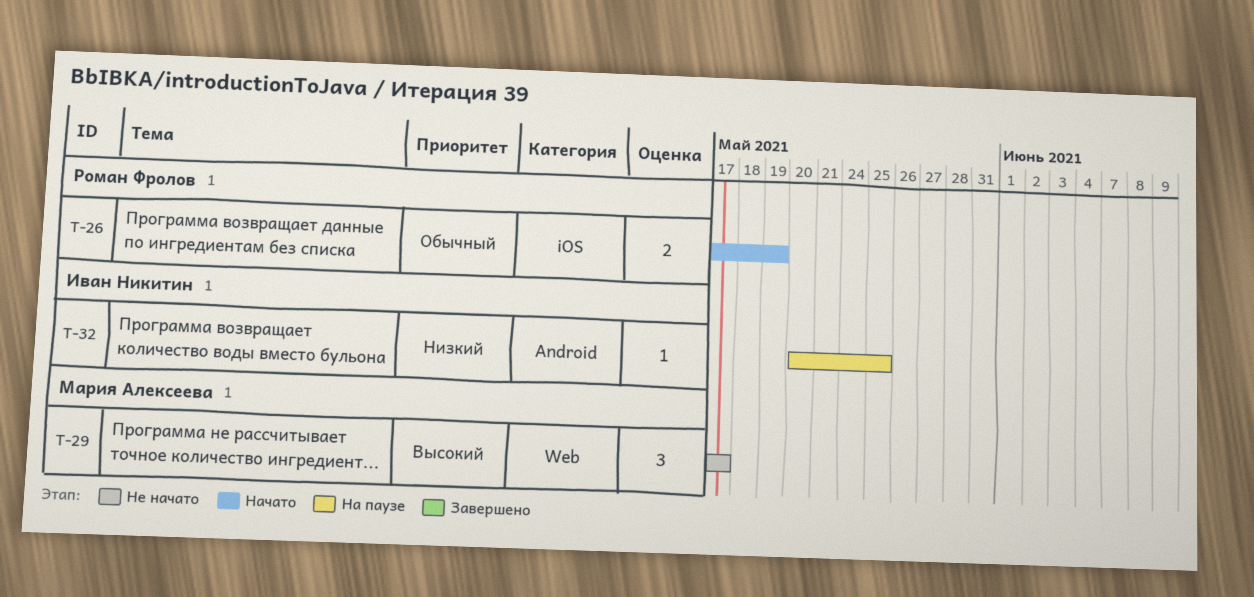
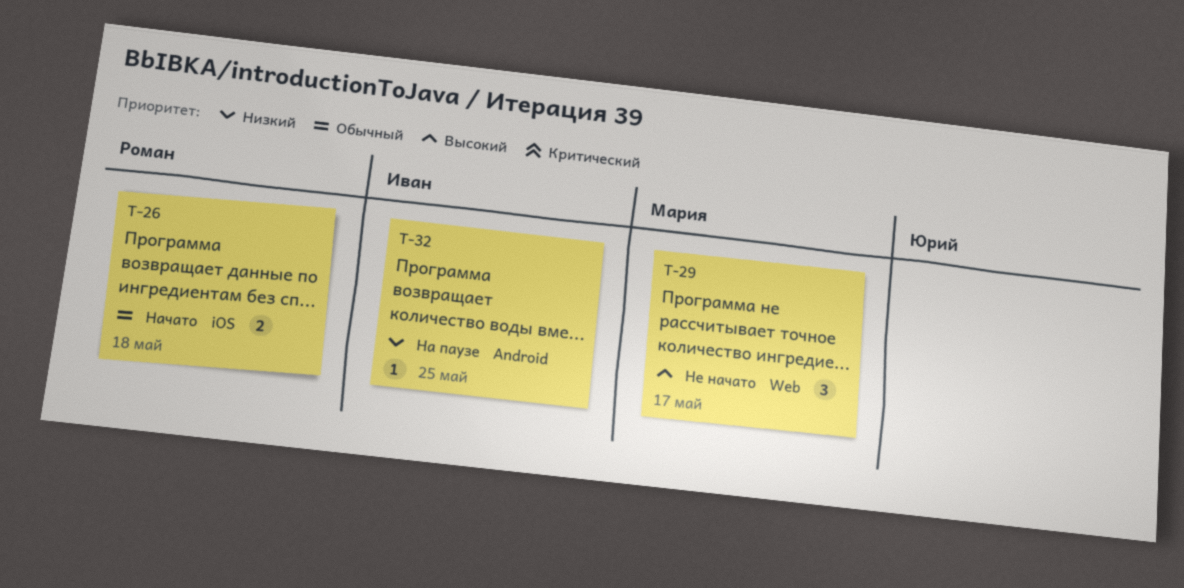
T-26, due: May 19 -> May 18

